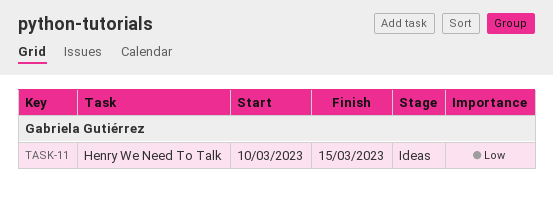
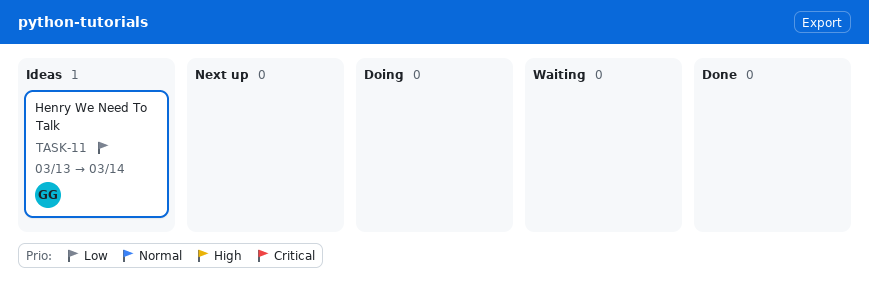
TASK-11, start: Mar 10 -> Mar 13
TASK-11, due: Mar 15 -> Mar 14

